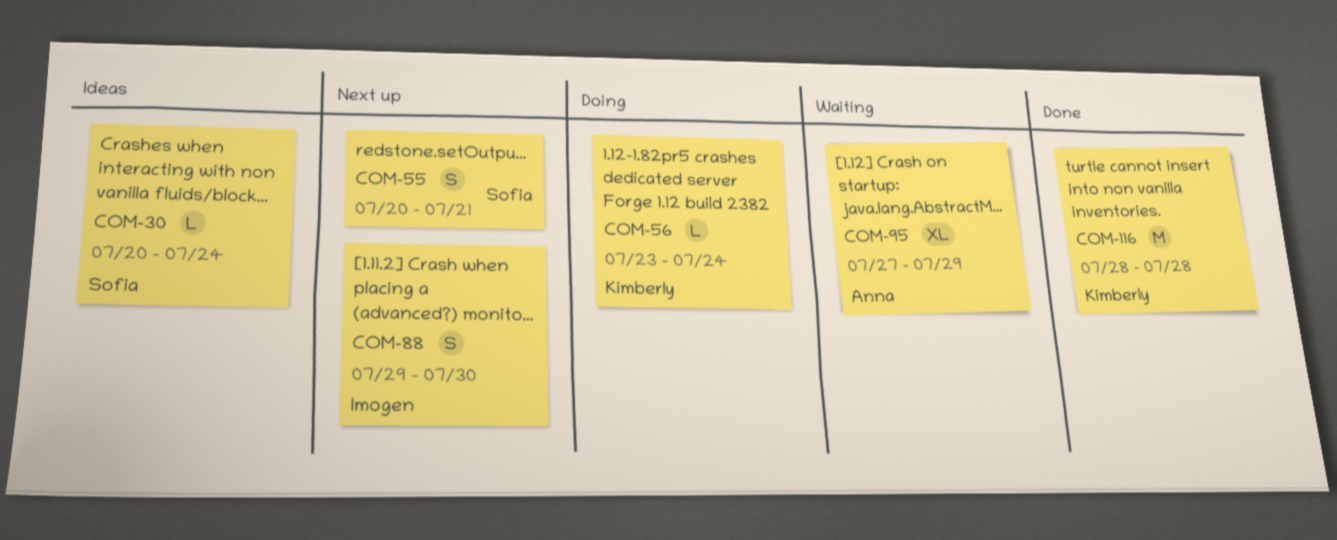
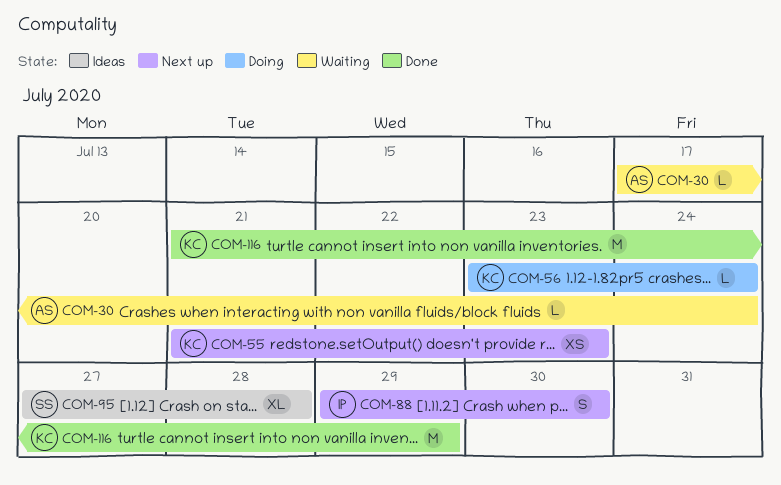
COM-30, status: Ideas -> Waiting
COM-30, owner: Sofia -> Anna
COM-30, start: Jul 20 -> Jul 17
COM-55, owner: Sofia -> Kimberly
COM-55, estimate: S -> XS
COM-55, start: Jul 20 -> Jul 21
COM-55, due: Jul 21 -> Jul 23
COM-95, status: Waiting -> Ideas
COM-95, owner: Anna -> Sofia
COM-95, due: Jul 29 -> Jul 28
COM-116, start: Jul 28 -> Jul 21
COM-116, due: Jul 28 -> Jul 29

